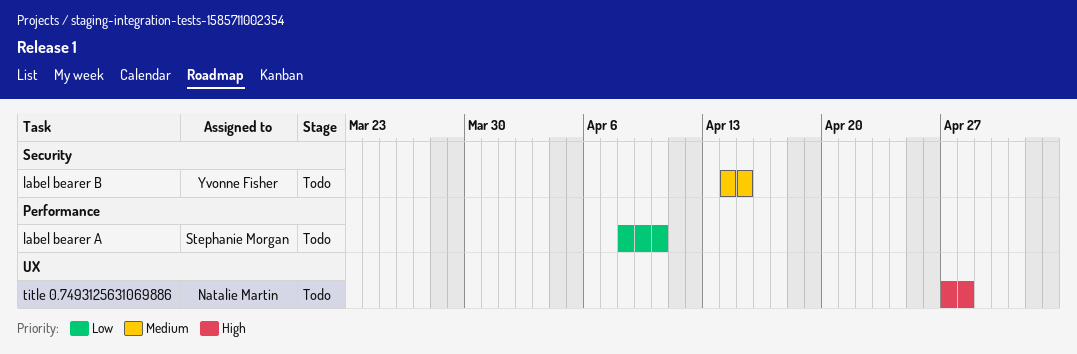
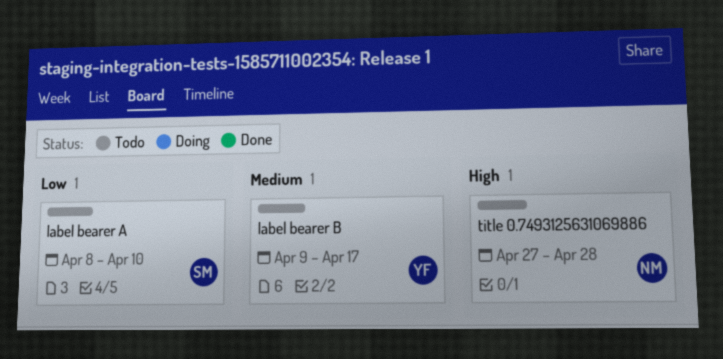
label bearer B, start: Apr 14 -> Apr 9
label bearer B, due: Apr 15 -> Apr 17

